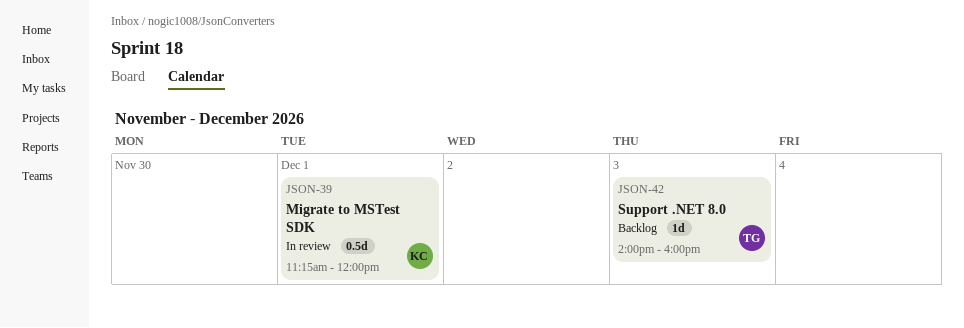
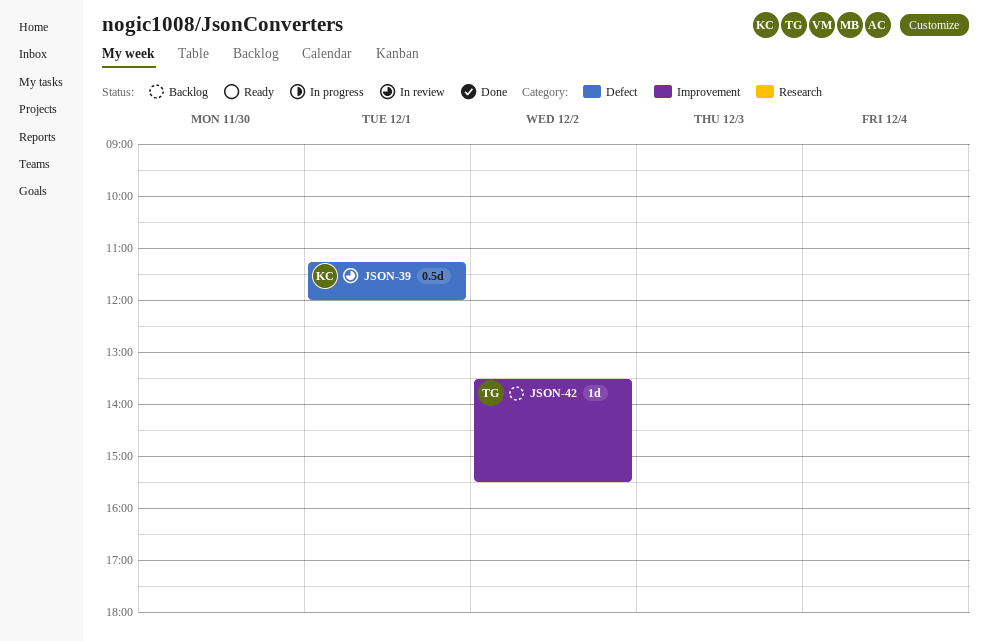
JSON-42, day: Dec 3 -> Dec 2
JSON-42, begins: 14:00 -> 13:30
JSON-42, ends: 16:00 -> 15:30

